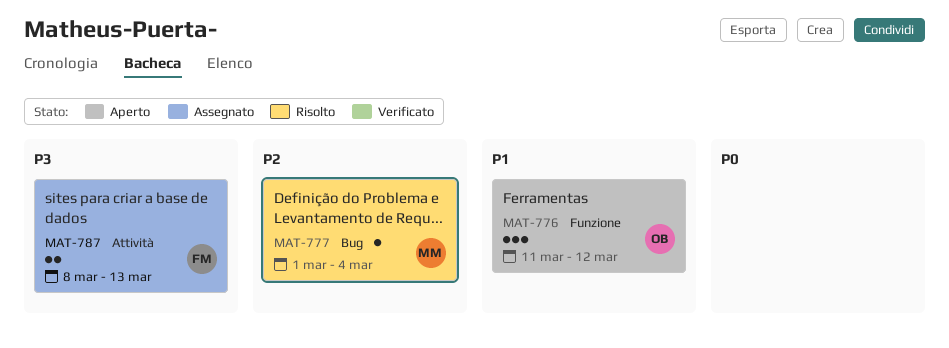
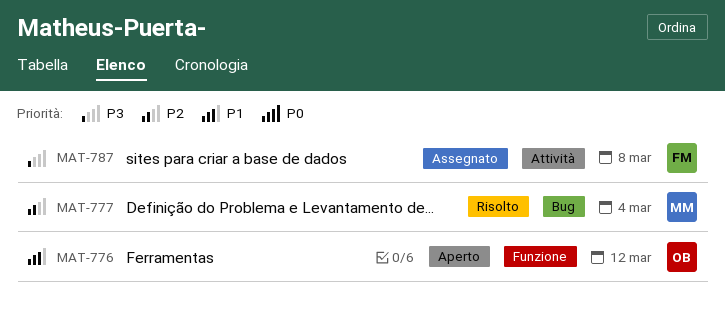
MAT-787, due: Mar 13 -> Mar 8

